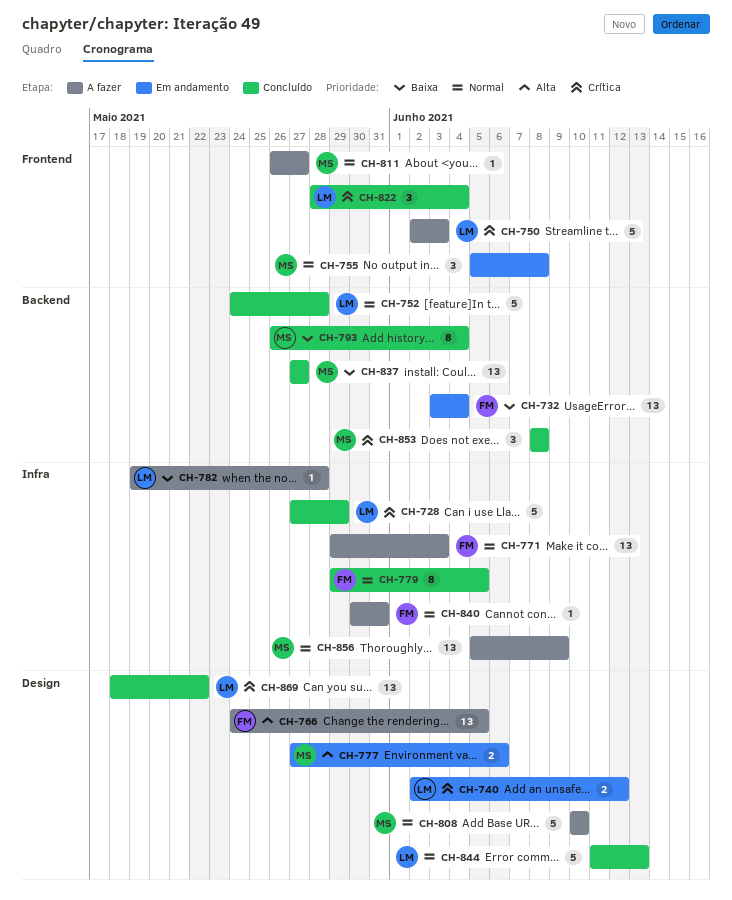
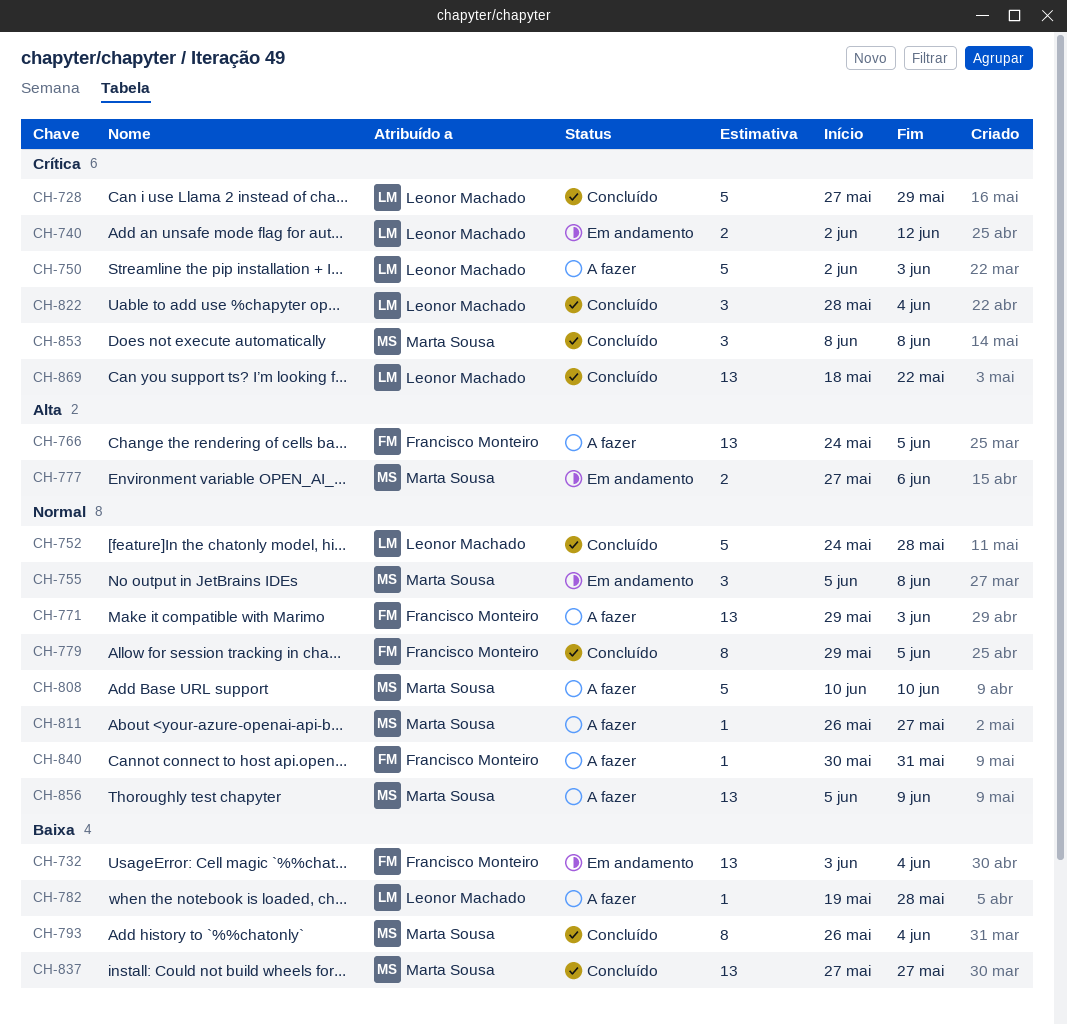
CH-844: present -> none

